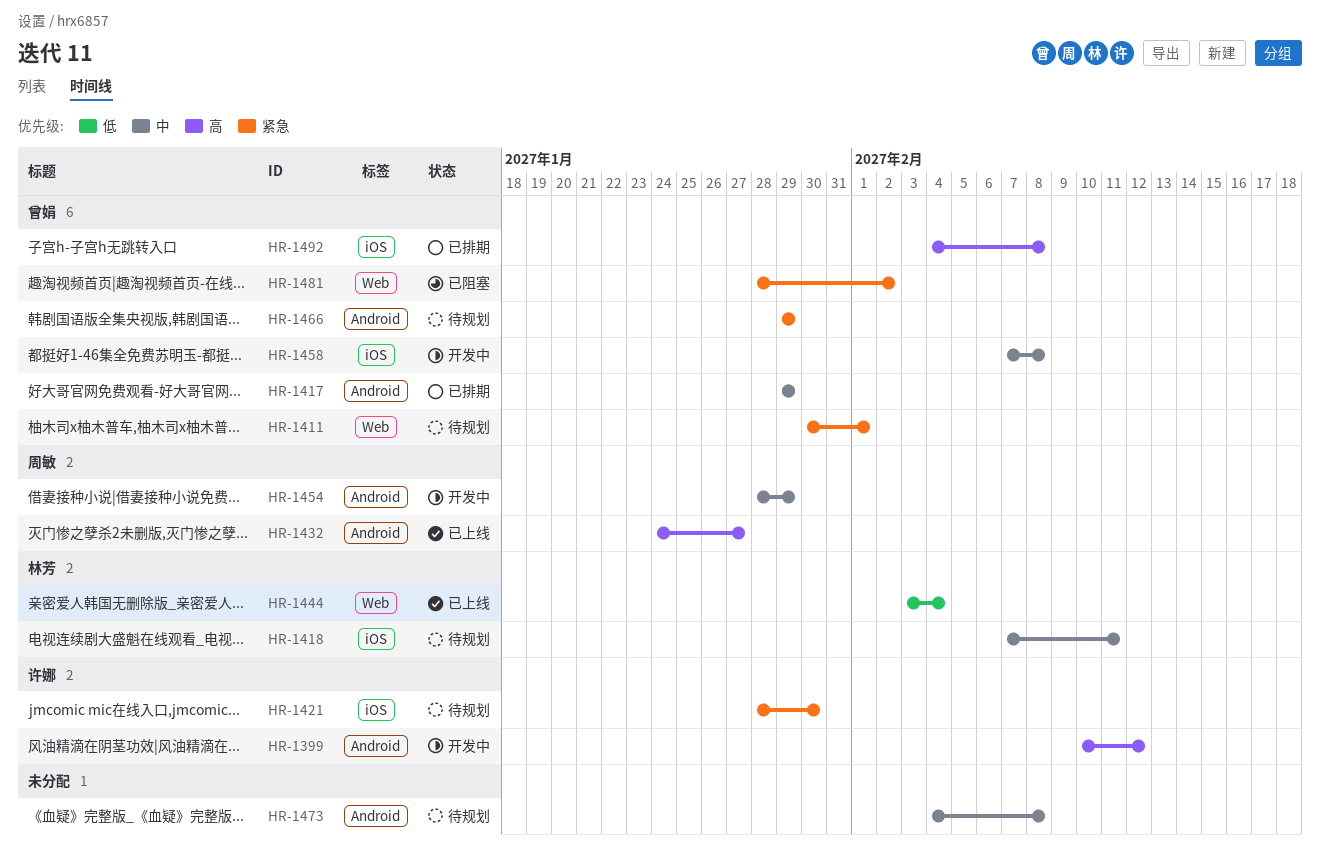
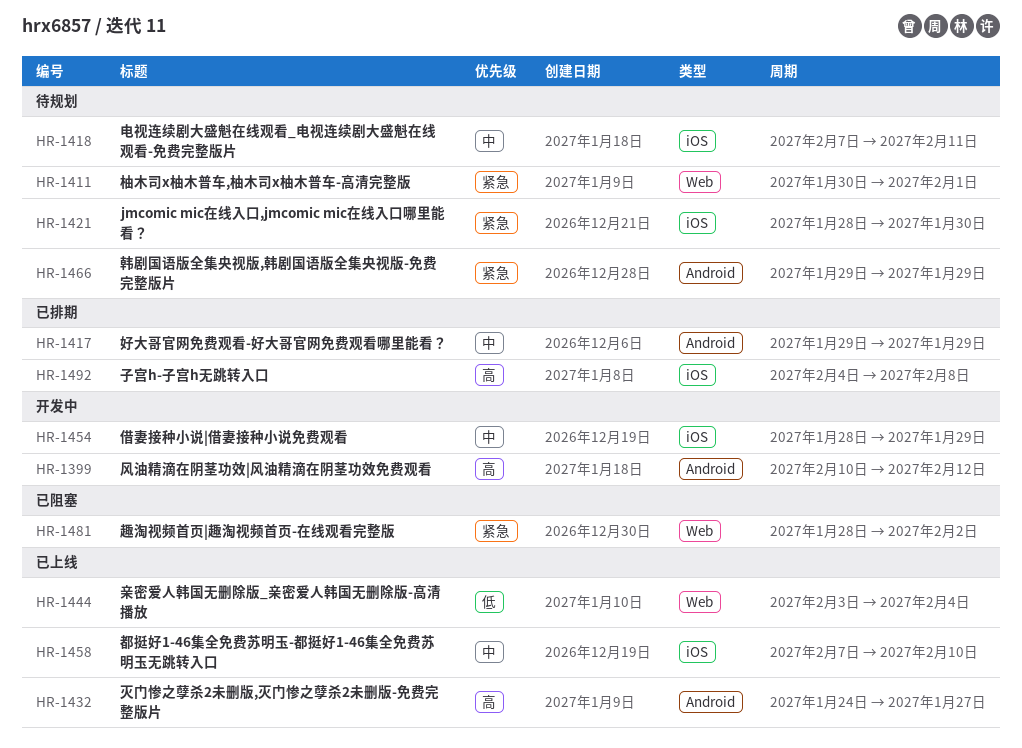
HR-1454, label: Android -> iOS
HR-1458, status: 开发中 -> 已上线
HR-1458, due: Feb 8 -> Feb 10
HR-1473: present -> none

